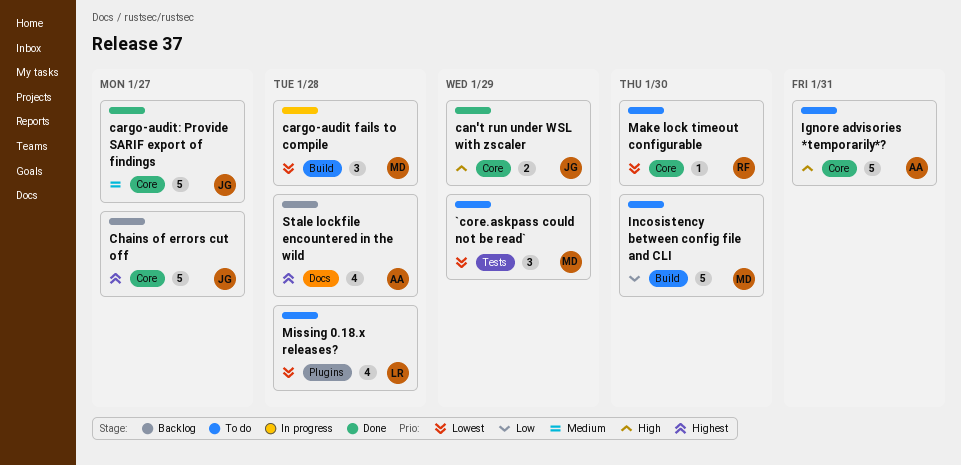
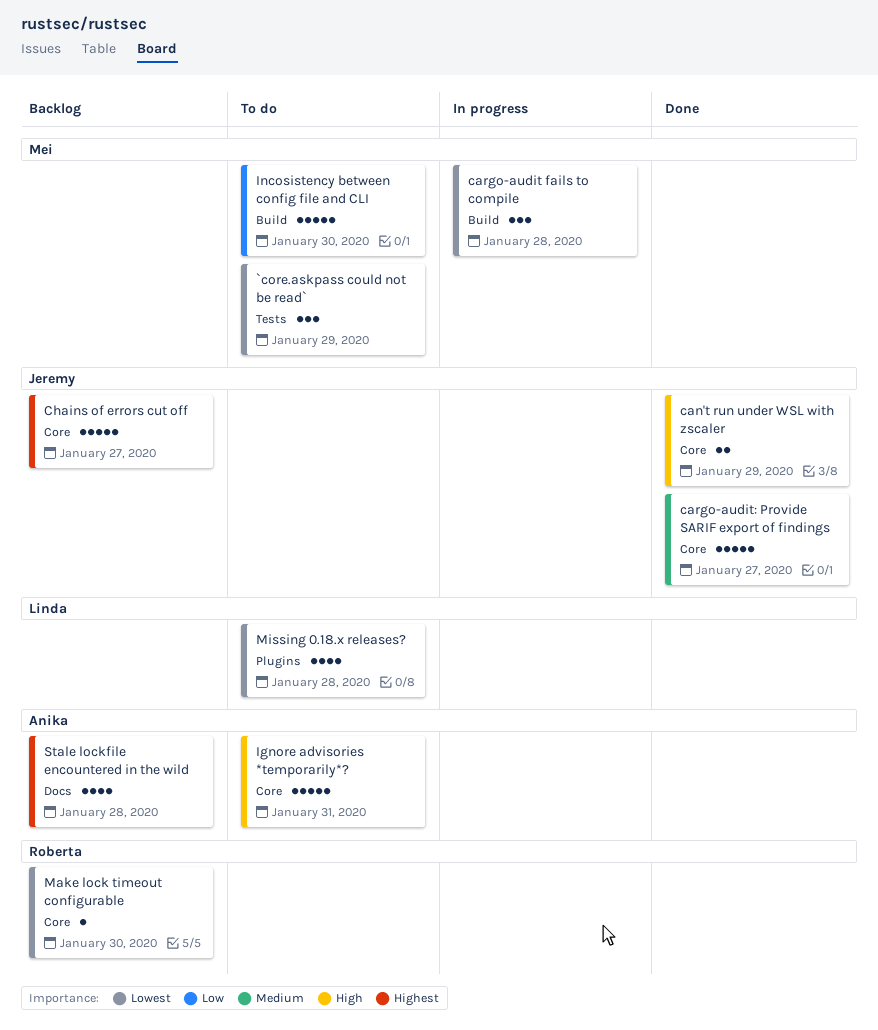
Make lock timeout configurable, status: To do -> Backlog

